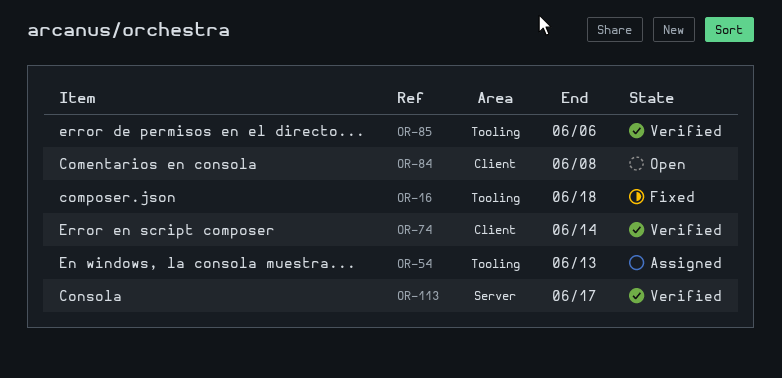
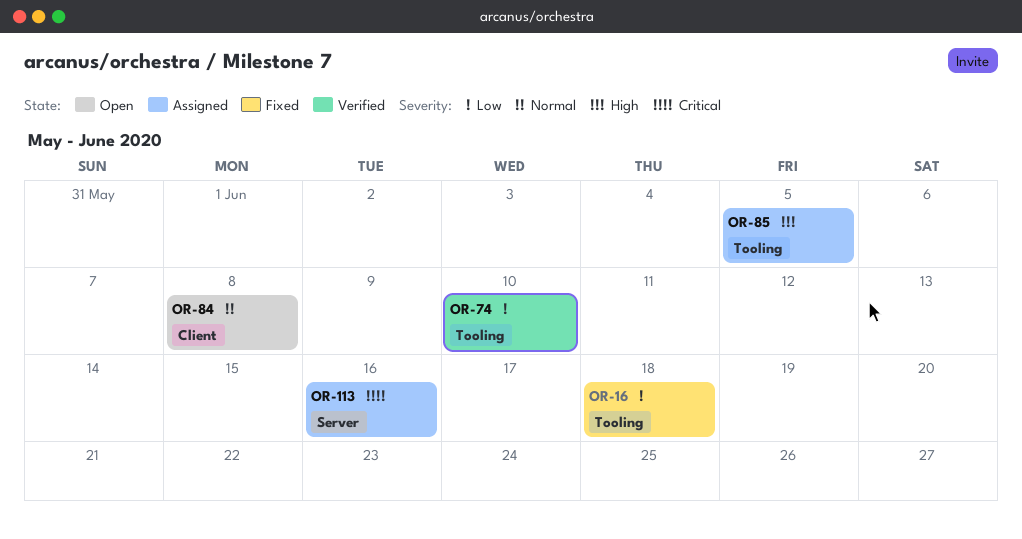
OR-54: present -> none
OR-74, label: Client -> Tooling
OR-74, due: Jun 14 -> Jun 10
OR-85, status: Verified -> Assigned
OR-85, due: Jun 6 -> Jun 5
OR-113, status: Verified -> Assigned
OR-113, due: Jun 17 -> Jun 16

